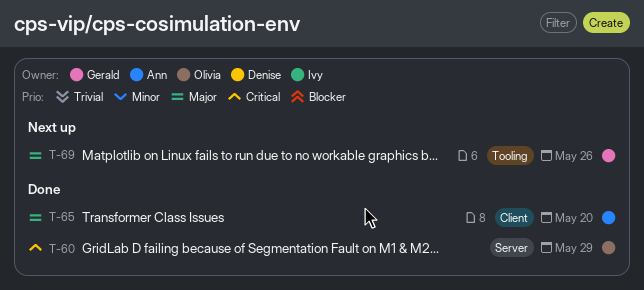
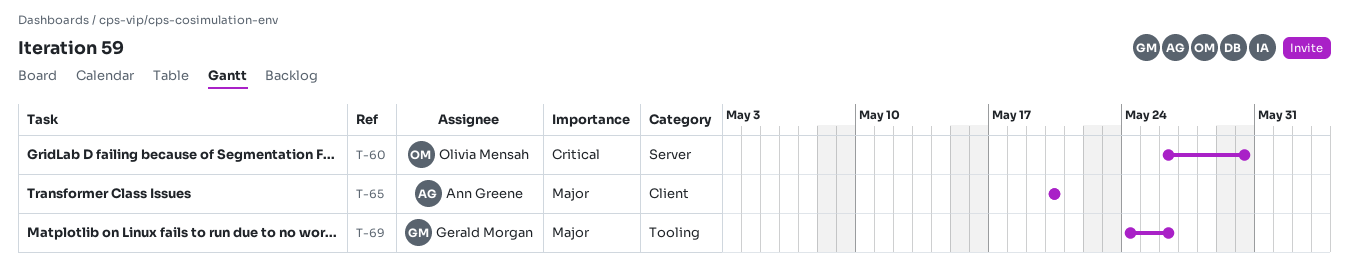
T-60, due: May 29 -> May 30

